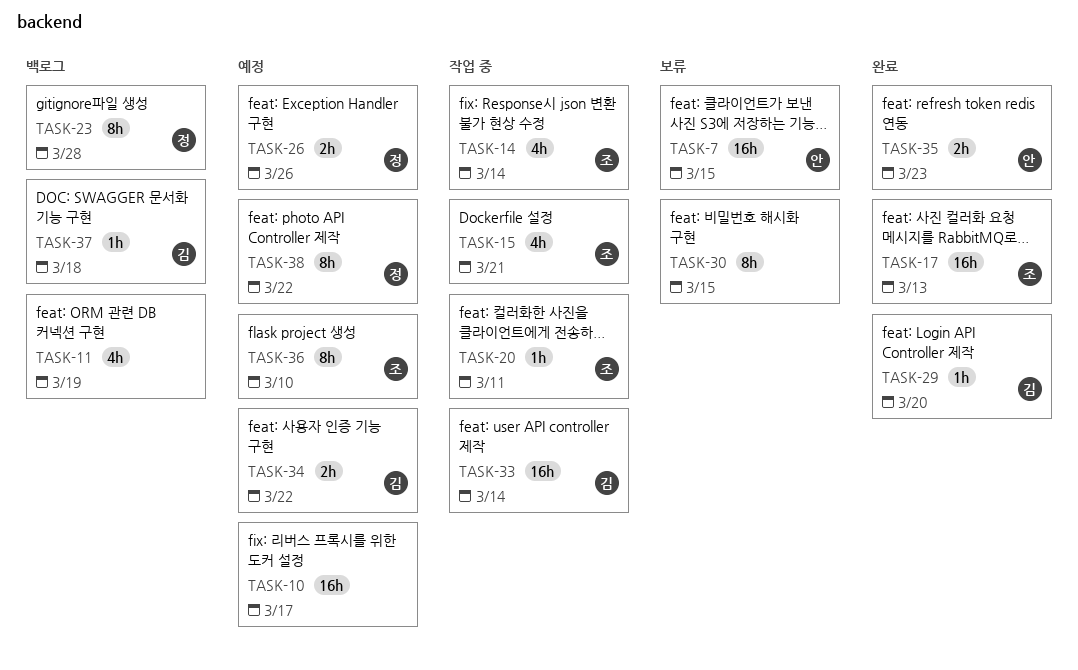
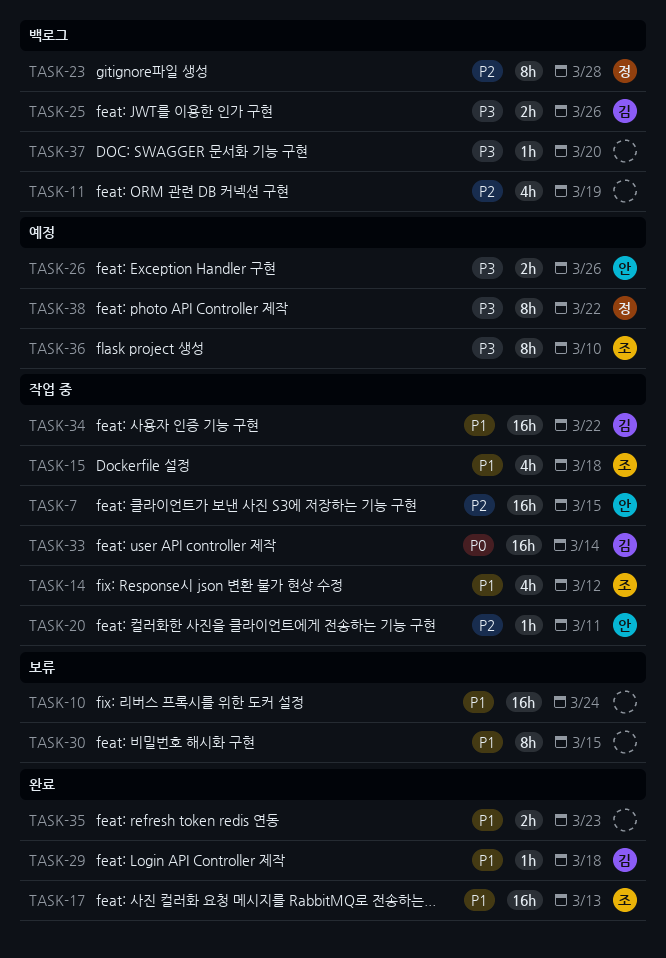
TASK-7, status: 보류 -> 작업 중
TASK-10, status: 예정 -> 보류
TASK-10, due: Mar 17 -> Mar 24
TASK-14, due: Mar 14 -> Mar 12
TASK-15, due: Mar 21 -> Mar 18
TASK-20, owner: 조 -> 안
TASK-25: none -> present
TASK-26, owner: 정 -> 안
TASK-29, due: Mar 20 -> Mar 18
TASK-34, status: 예정 -> 작업 중
TASK-34, estimate: 2h -> 16h
TASK-35, owner: 안 -> none
TASK-37, owner: 김 -> none
TASK-37, due: Mar 18 -> Mar 20

